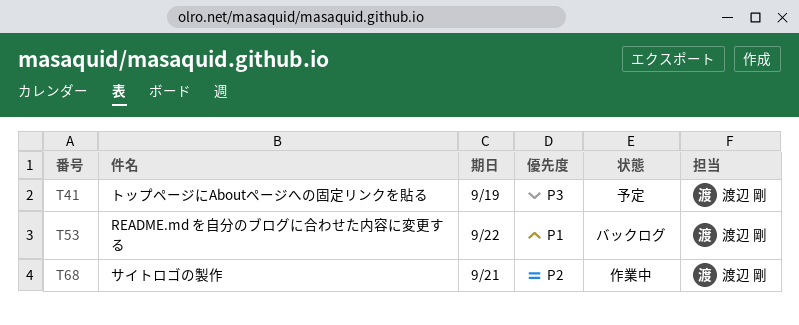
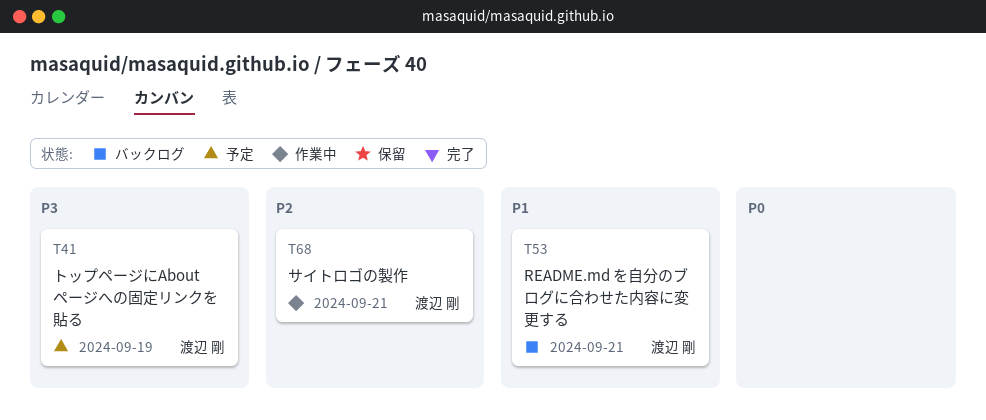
T53, due: Sep 22 -> Sep 21

